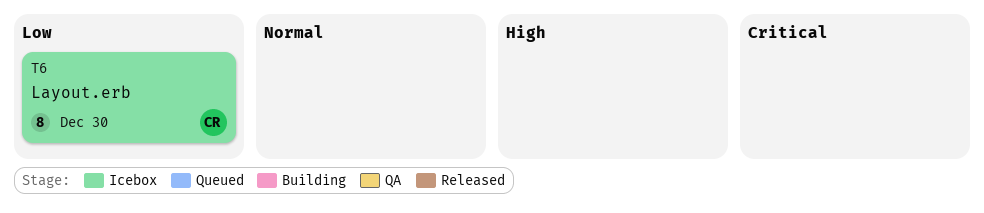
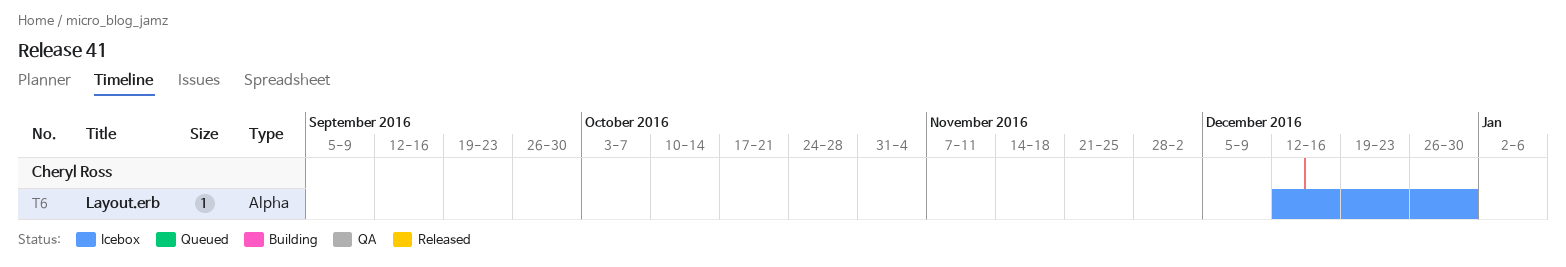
T6, estimate: 8 -> 1

